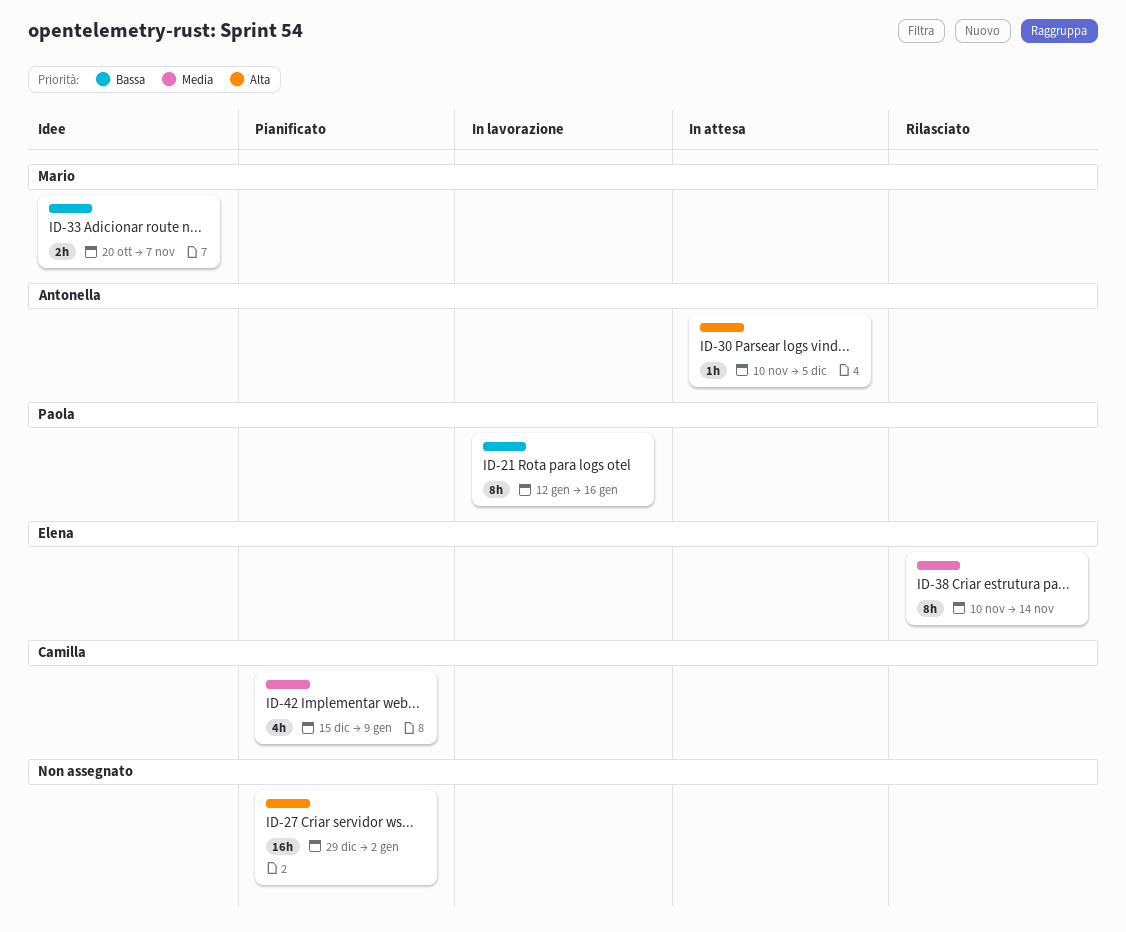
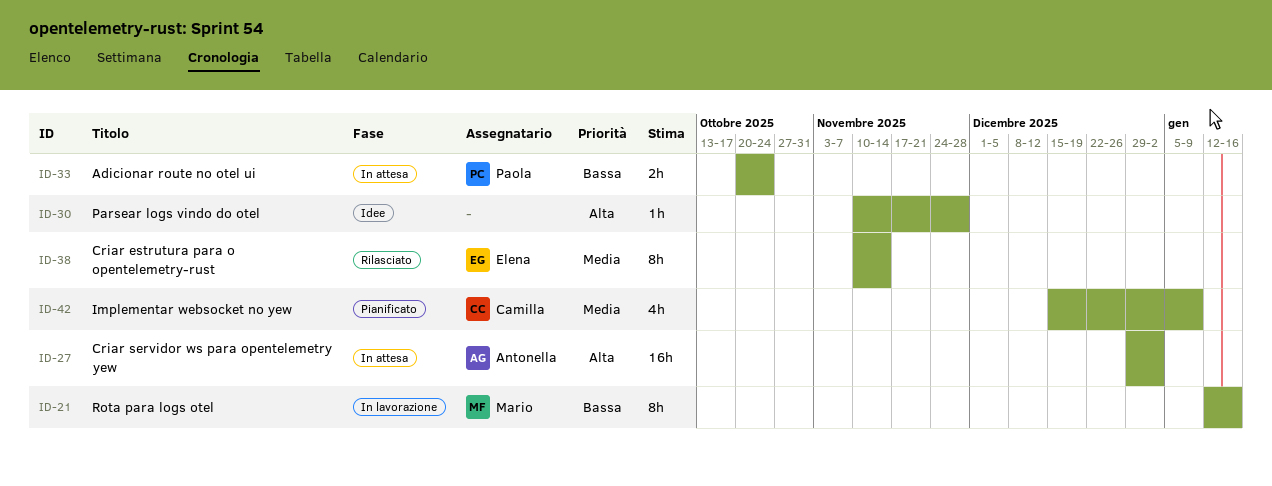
ID-21, owner: Paola -> Mario
ID-27, status: Pianificato -> In attesa
ID-27, owner: none -> Antonella
ID-30, status: In attesa -> Idee
ID-30, owner: Antonella -> none
ID-30, due: Dec 5 -> Nov 28
ID-33, status: Idee -> In attesa
ID-33, owner: Mario -> Paola
ID-33, due: Nov 7 -> Oct 24

